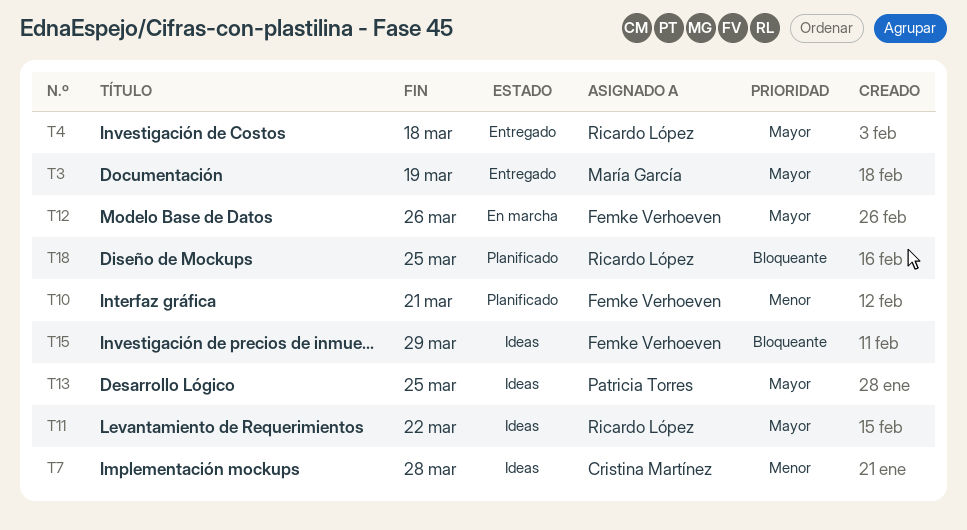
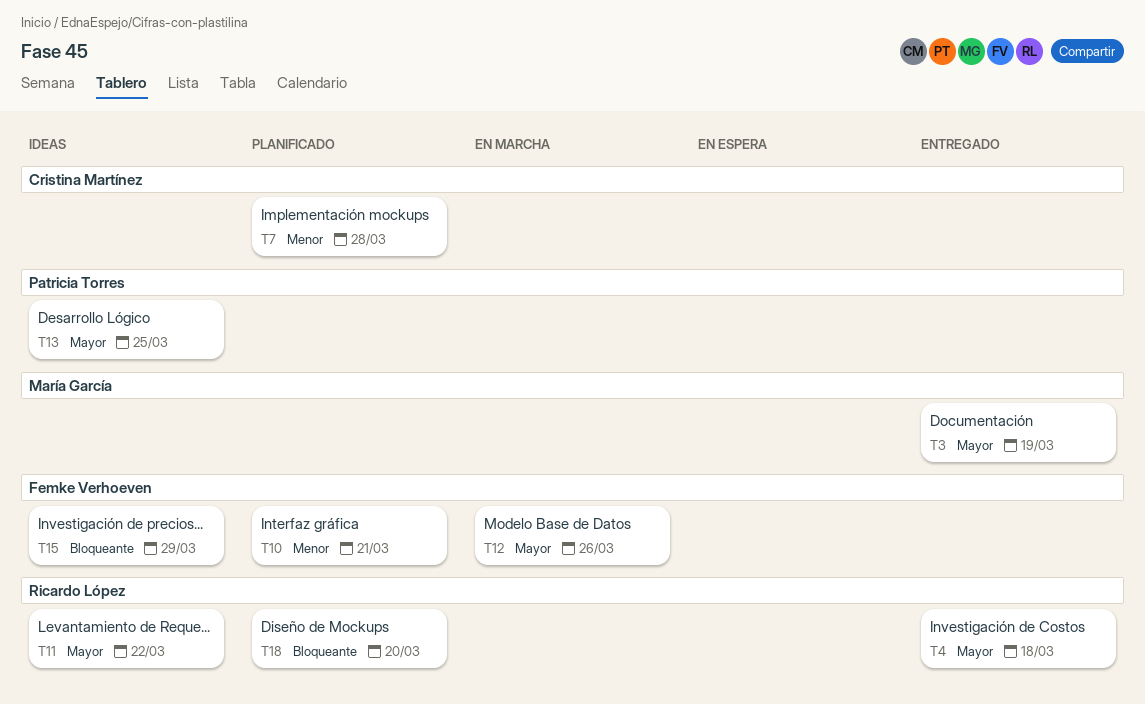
T7, status: Ideas -> Planificado
T18, due: Mar 25 -> Mar 20

